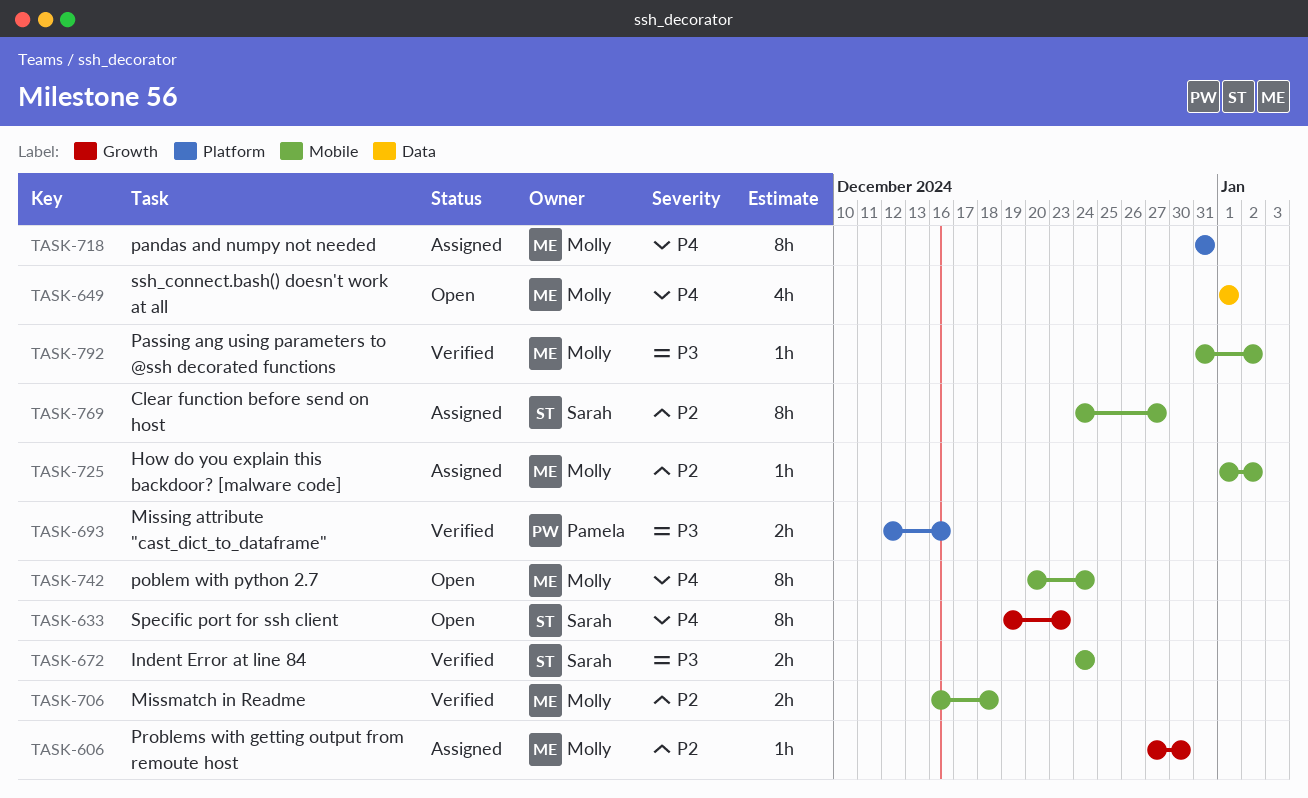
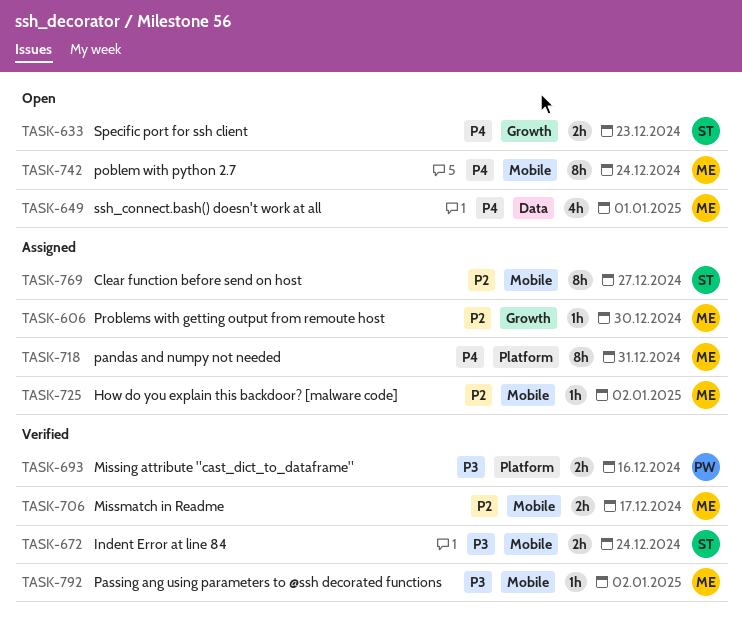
TASK-633, estimate: 8h -> 2h
TASK-706, due: Dec 18 -> Dec 17

